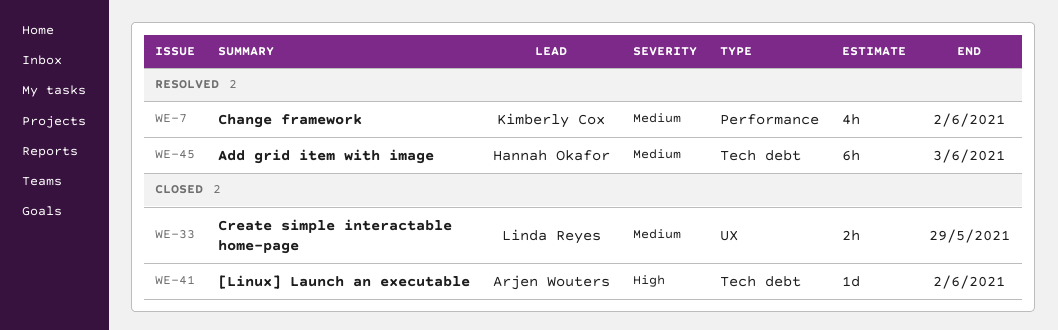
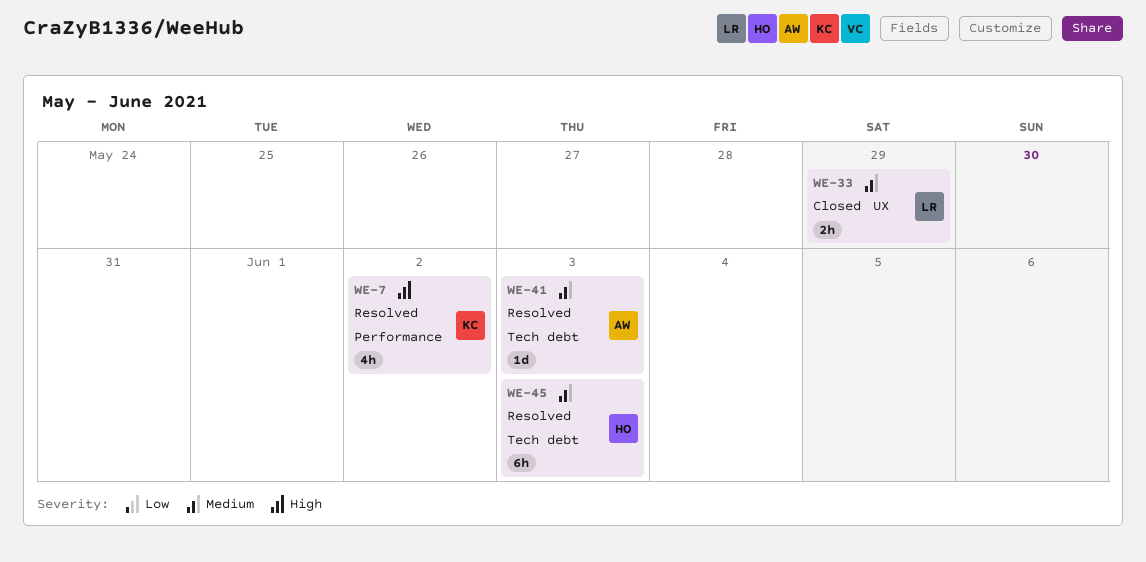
WE-7, priority: Medium -> High
WE-41, status: Closed -> Resolved
WE-41, priority: High -> Medium
WE-41, due: Jun 2 -> Jun 3

